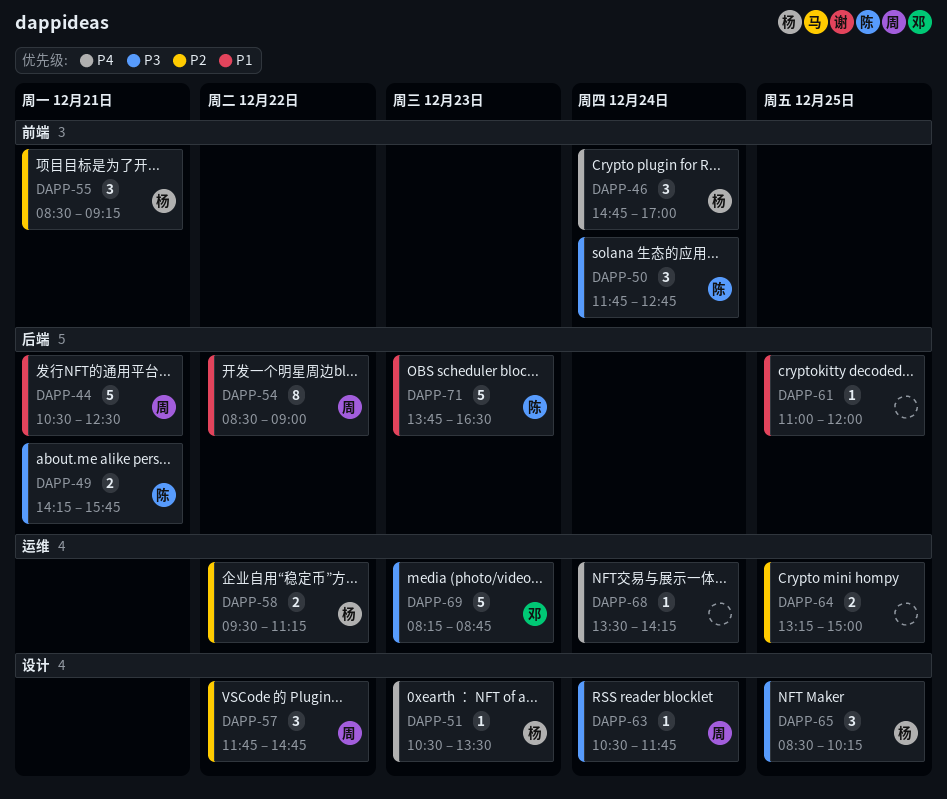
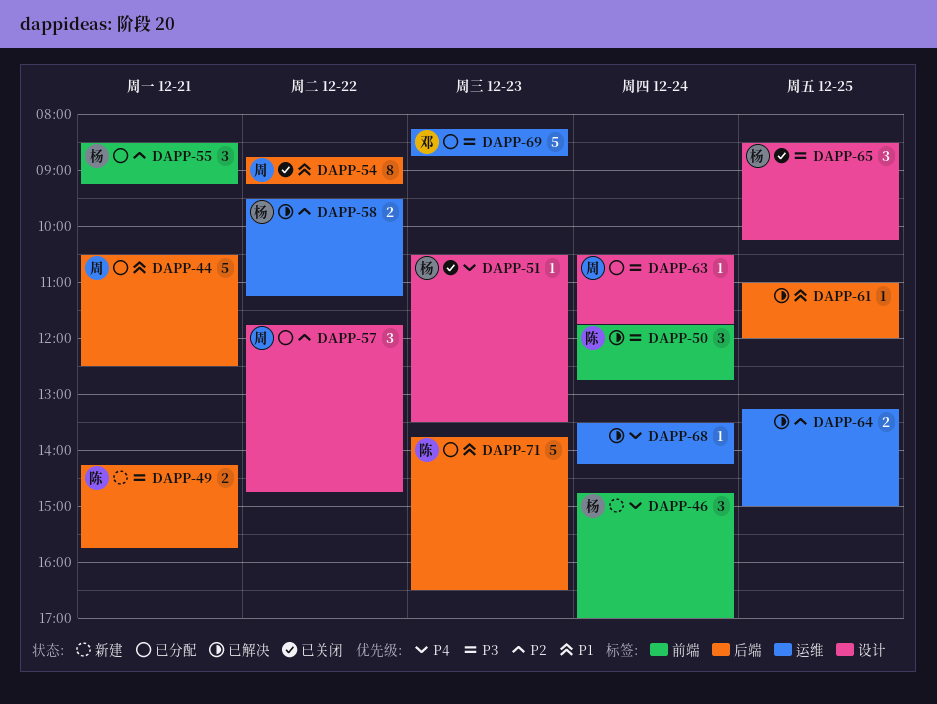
DAPP-54, begins: 08:30 -> 08:45
DAPP-54, ends: 09:00 -> 09:15

